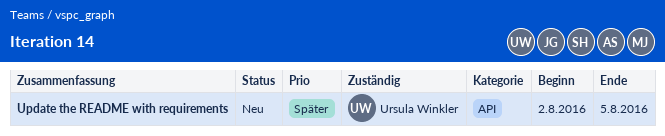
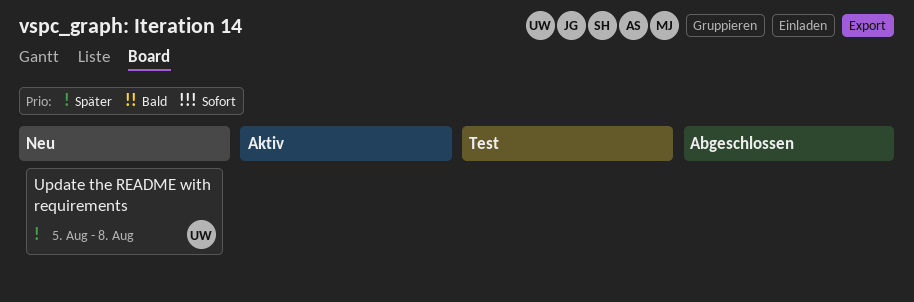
Update the README with requirements, start: Aug 2 -> Aug 5
Update the README with requirements, due: Aug 5 -> Aug 8

